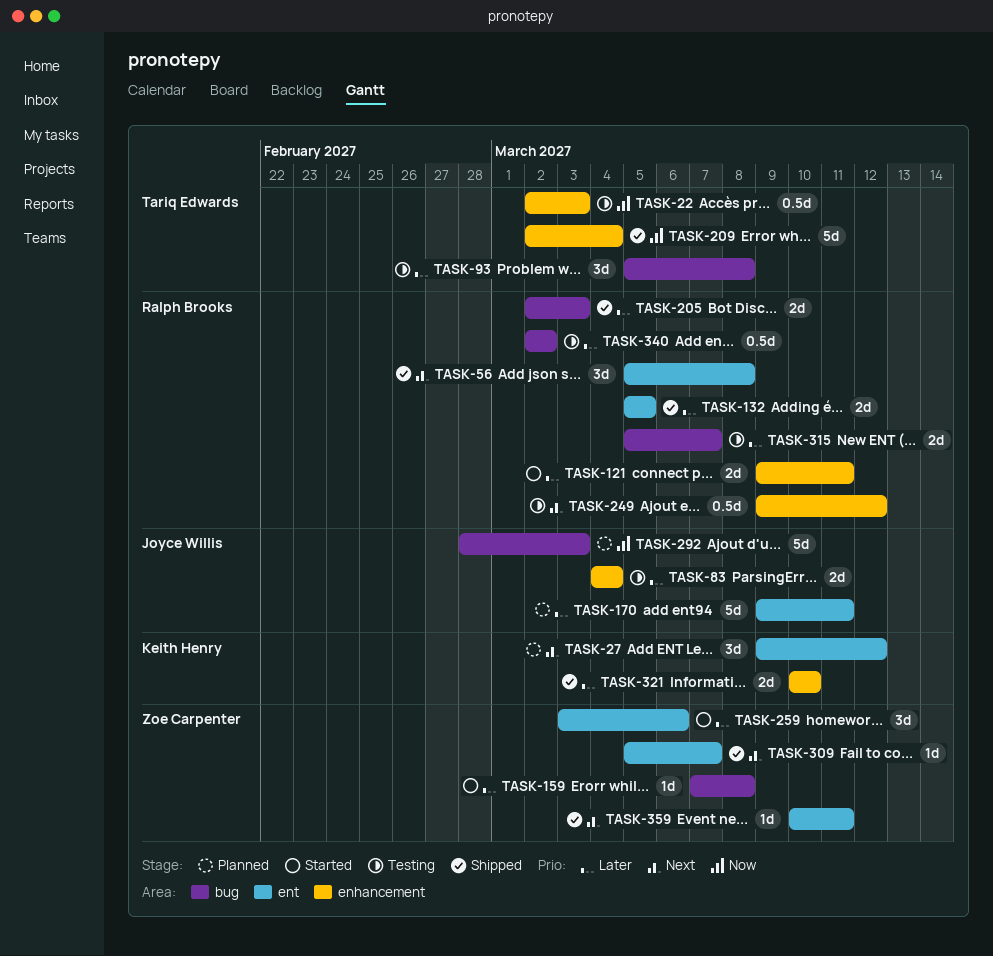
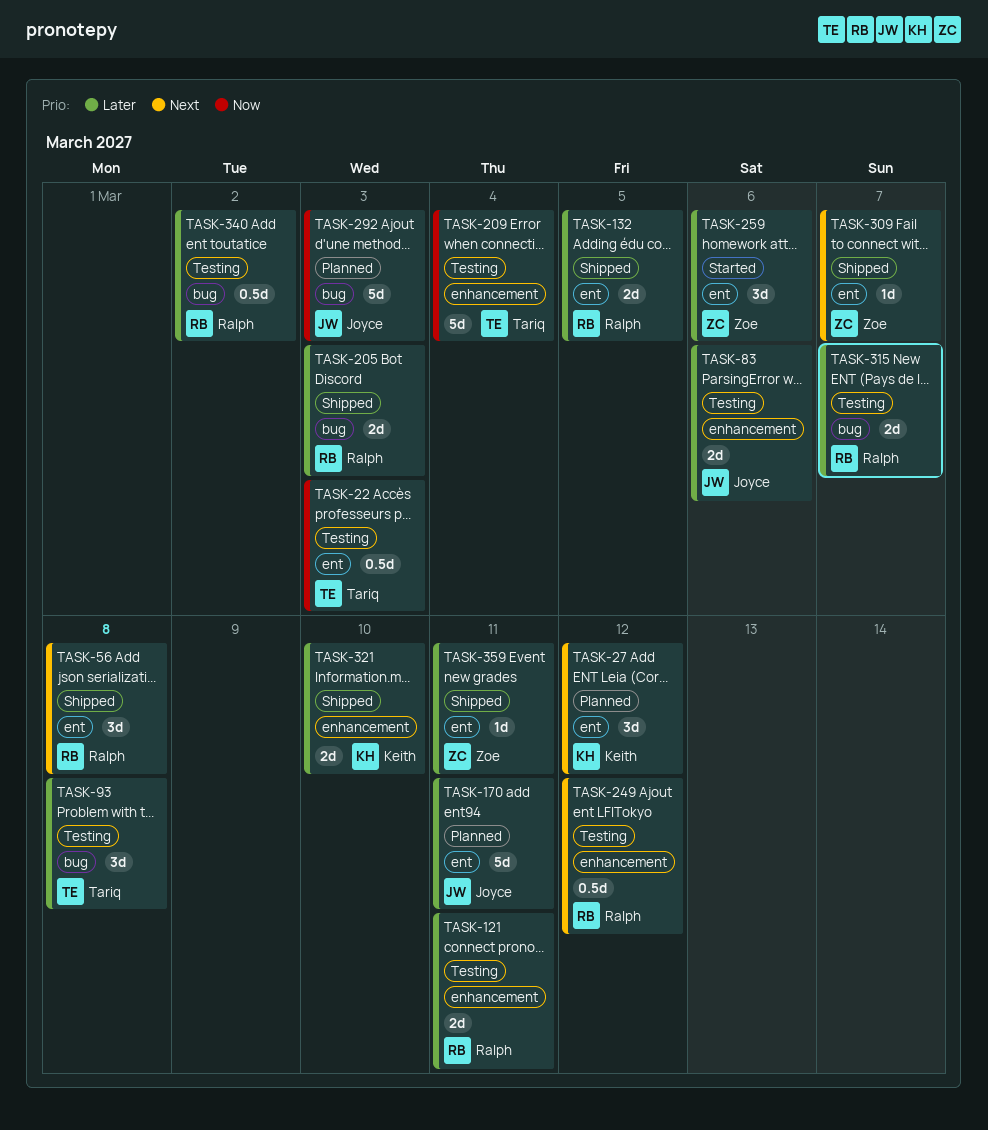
TASK-22, label: enhancement -> ent
TASK-83, due: Mar 4 -> Mar 6
TASK-121, status: Started -> Testing
TASK-159: present -> none
TASK-209, status: Shipped -> Testing
TASK-359, priority: Next -> Later

